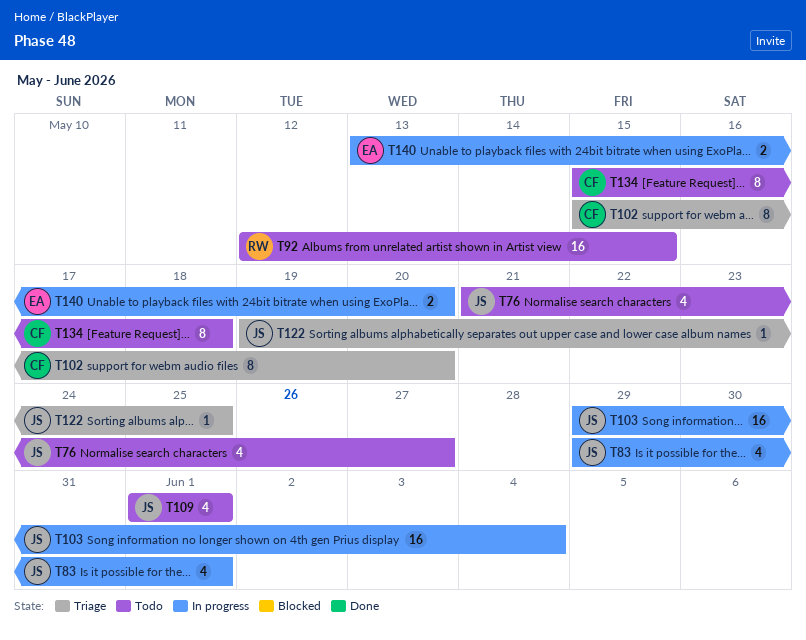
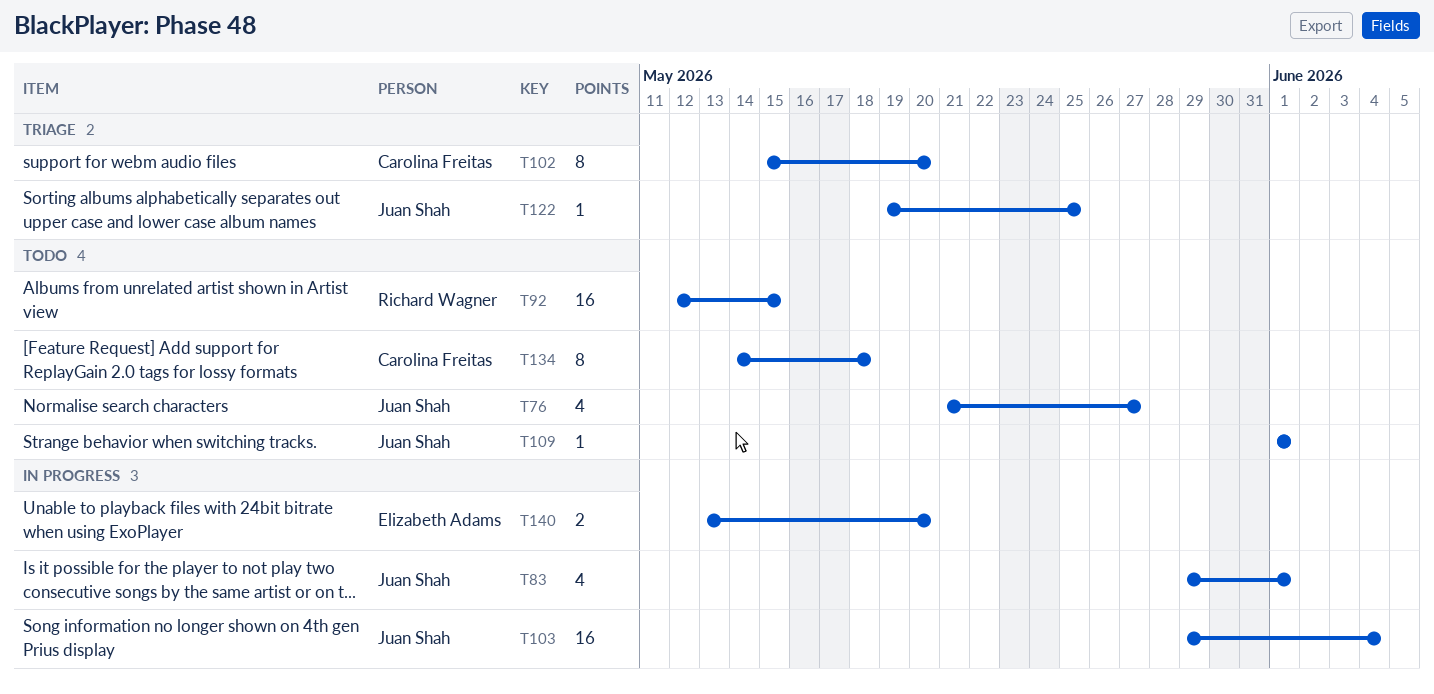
T109, estimate: 4 -> 1
T134, start: May 15 -> May 14

